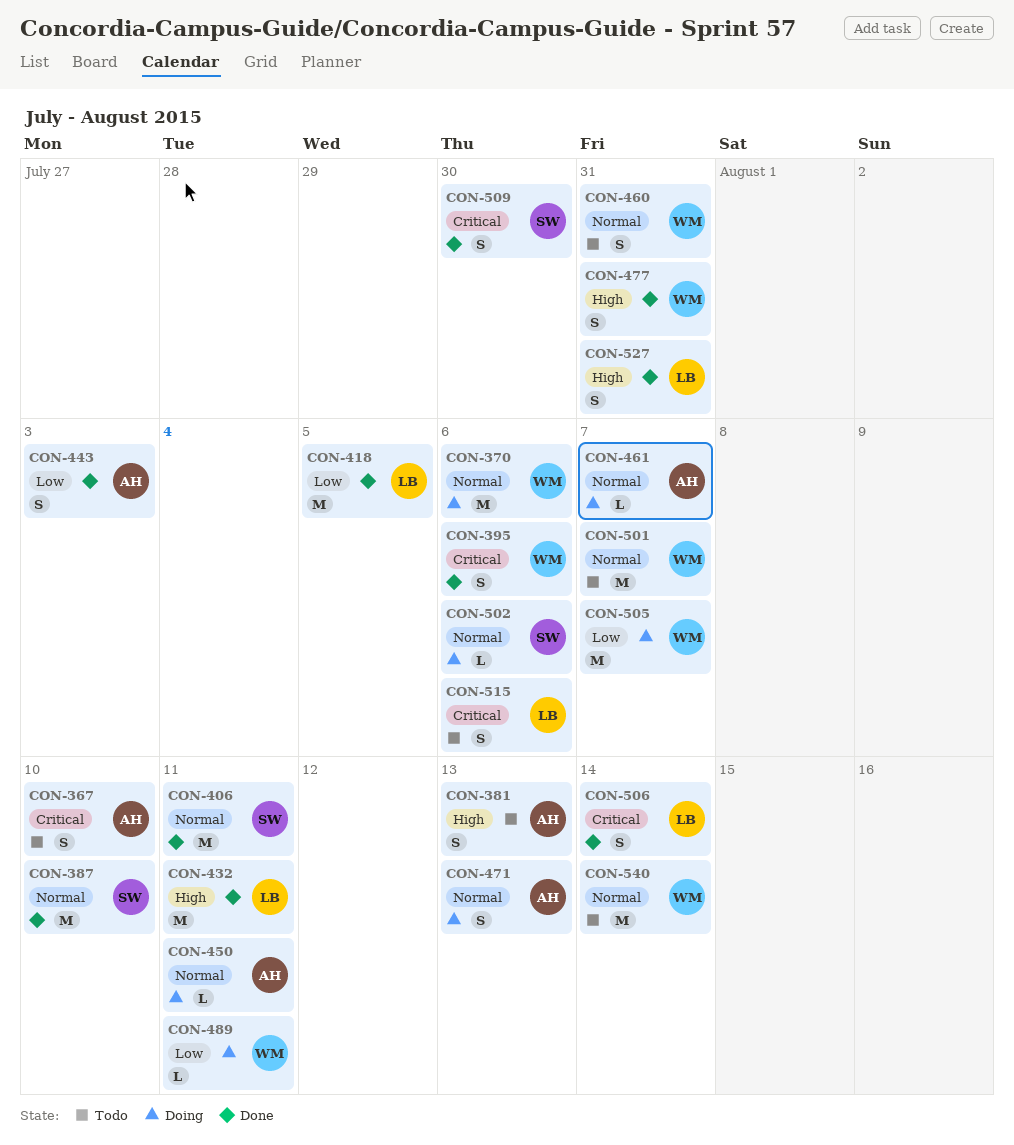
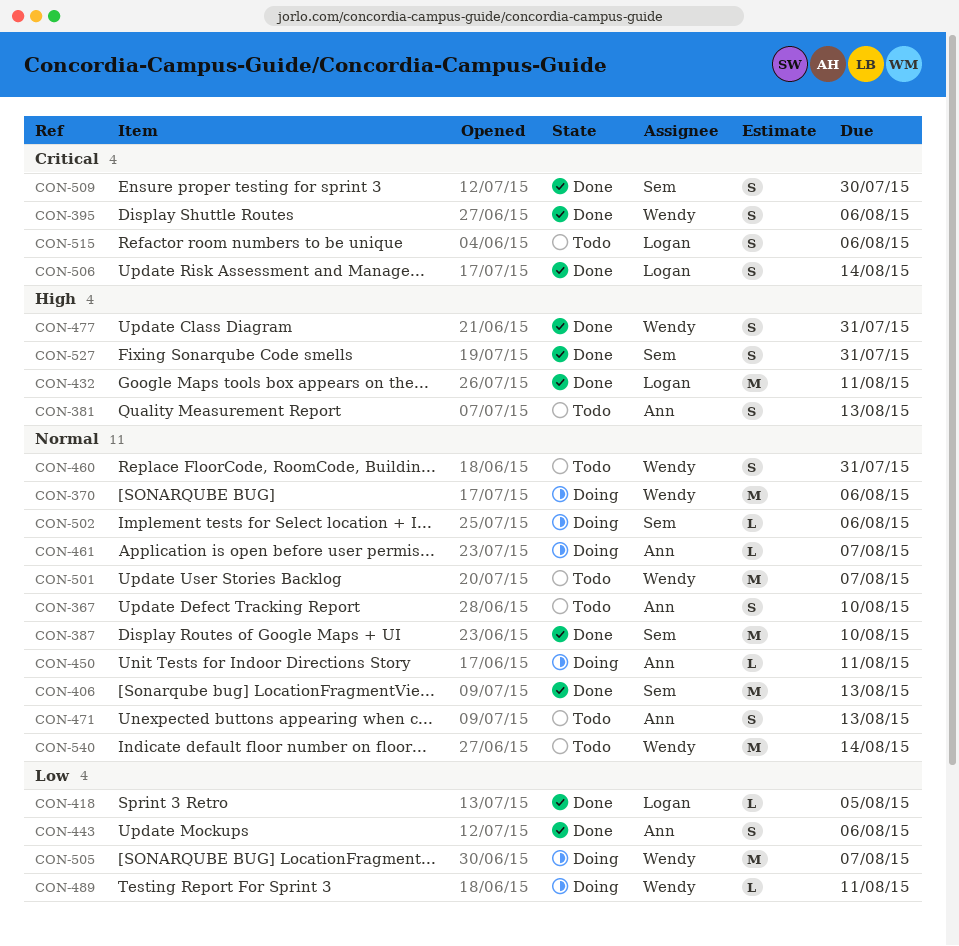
CON-367, priority: Critical -> Normal
CON-406, due: Aug 11 -> Aug 13
CON-418, estimate: M -> L
CON-443, due: Aug 3 -> Aug 6
CON-471, status: Doing -> Todo
CON-527, owner: Logan -> Sem

